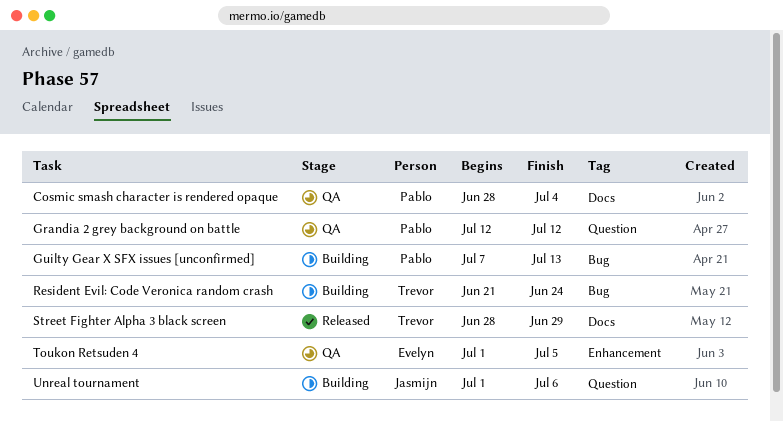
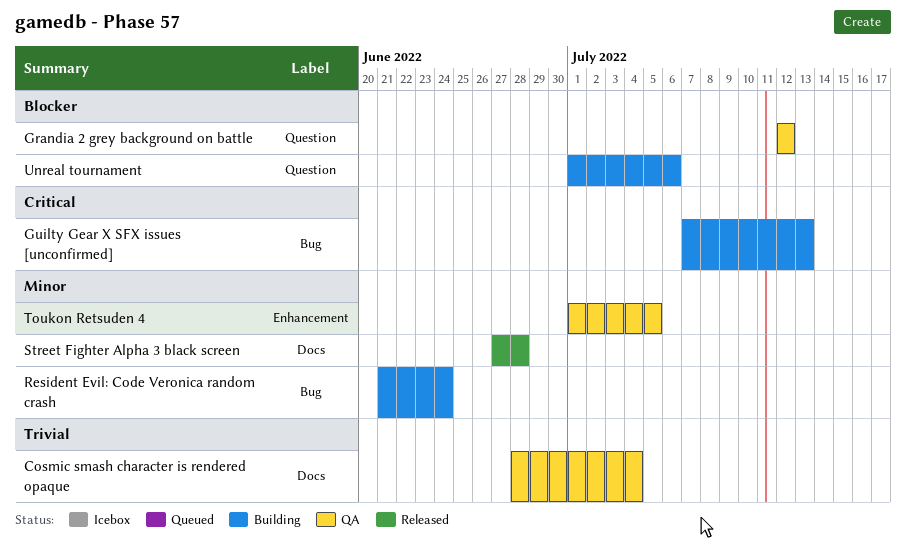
Street Fighter Alpha 3 black screen, start: Jun 28 -> Jun 27
Street Fighter Alpha 3 black screen, due: Jun 29 -> Jun 28

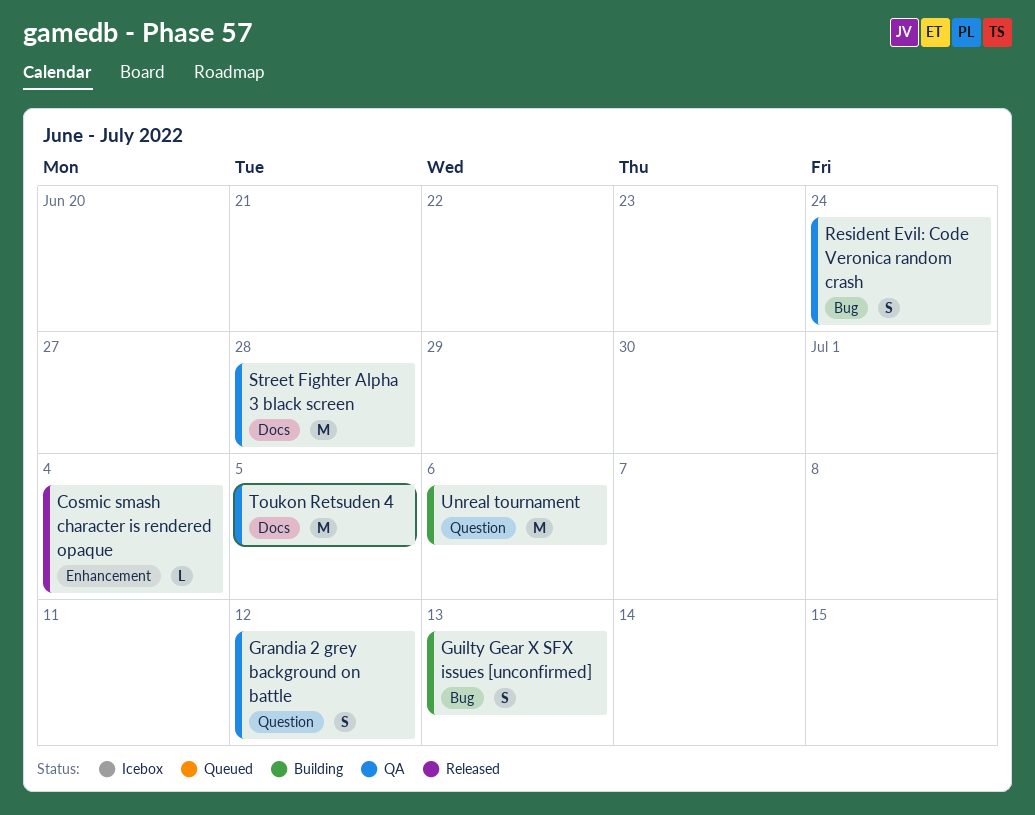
Cosmic smash character is rendered opaque, status: QA -> Released
Cosmic smash character is rendered opaque, label: Docs -> Enhancement
Resident Evil: Code Veronica random crash, status: Building -> QA
Street Fighter Alpha 3 black screen, status: Released -> QA
Toukon Retsuden 4, label: Enhancement -> Docs

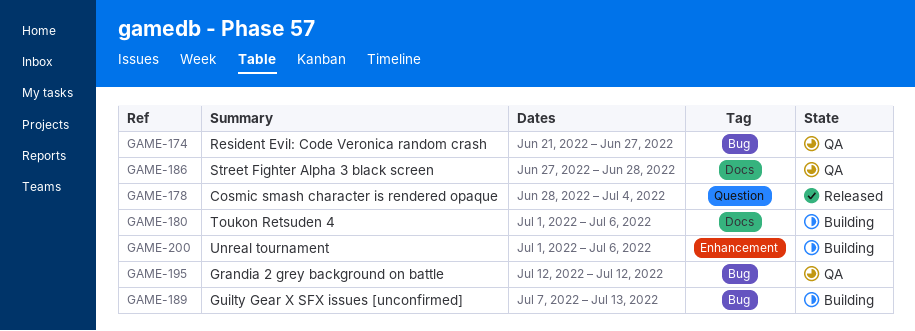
Cosmic smash character is rendered opaque, label: Enhancement -> Question
Grandia 2 grey background on battle, label: Question -> Bug
Resident Evil: Code Veronica random crash, due: Jun 24 -> Jun 27
Toukon Retsuden 4, status: QA -> Building
Toukon Retsuden 4, due: Jul 5 -> Jul 6
Unreal tournament, label: Question -> Enhancement

